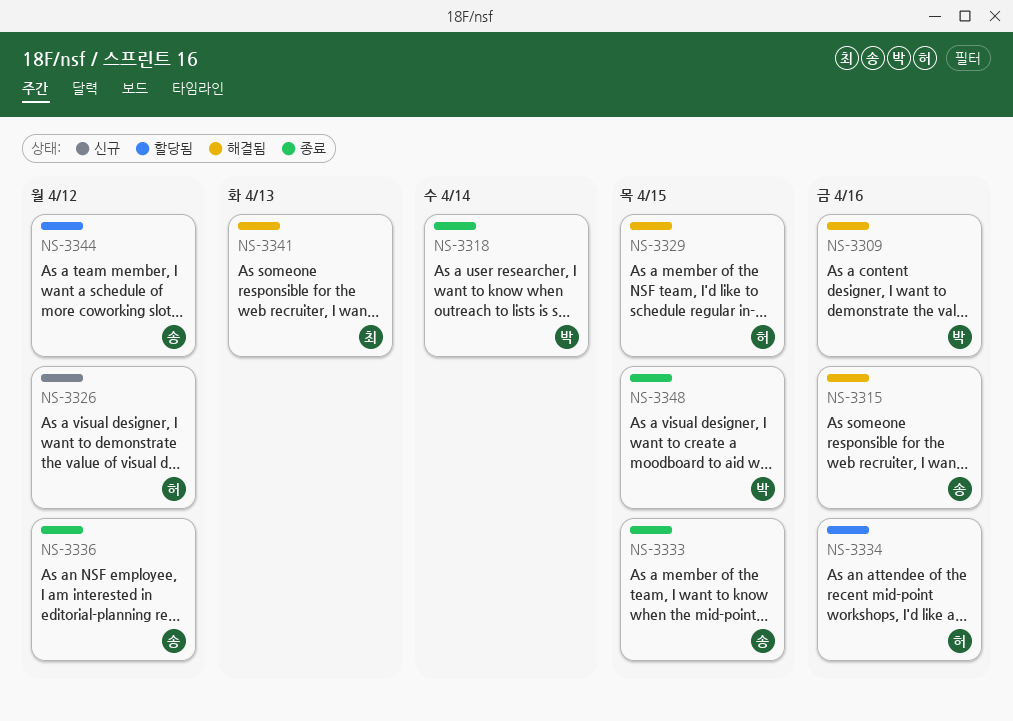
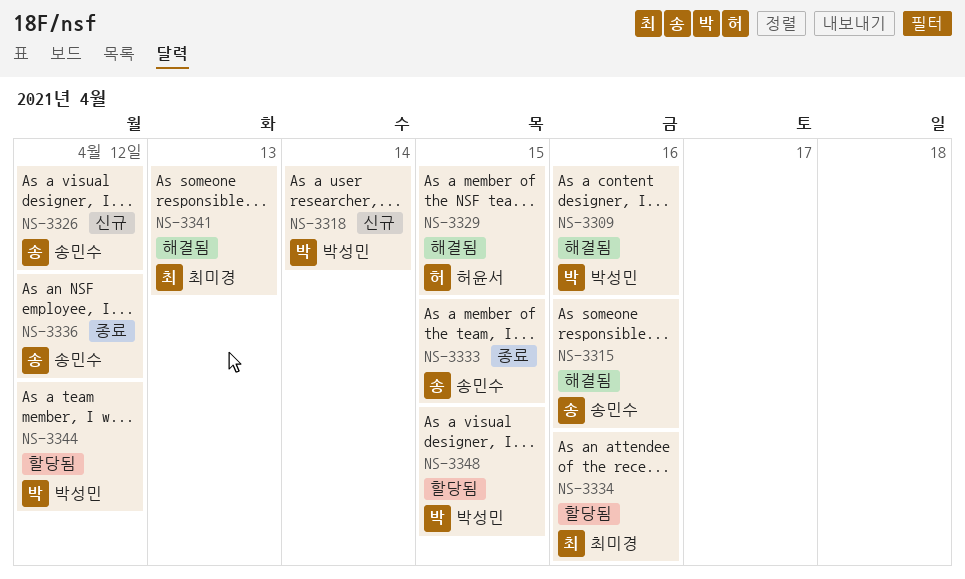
NS-3318, status: 종료 -> 신규
NS-3326, owner: 허윤서 -> 송민수
NS-3334, owner: 허윤서 -> 최미경
NS-3344, owner: 송민수 -> 박성민
NS-3348, status: 종료 -> 할당됨

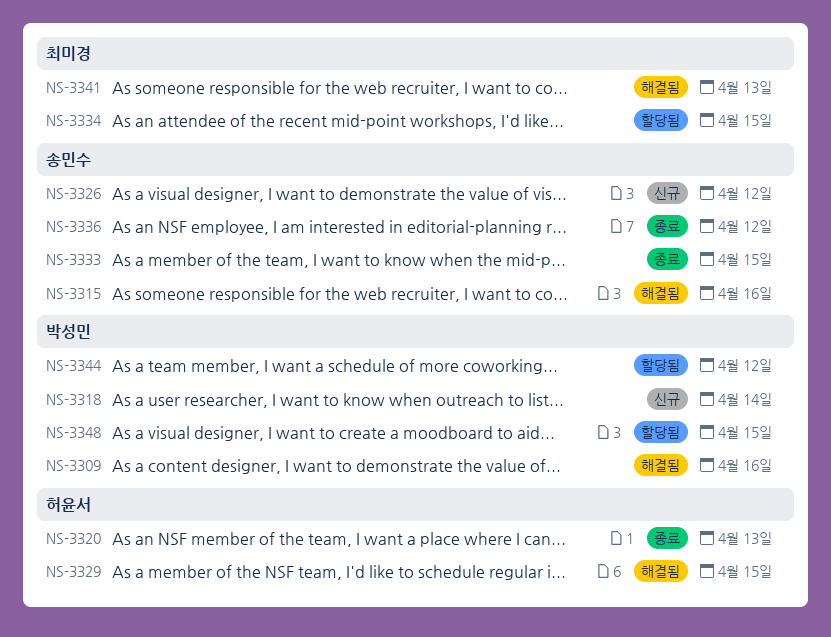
NS-3320: none -> present
NS-3334, due: Apr 16 -> Apr 15

